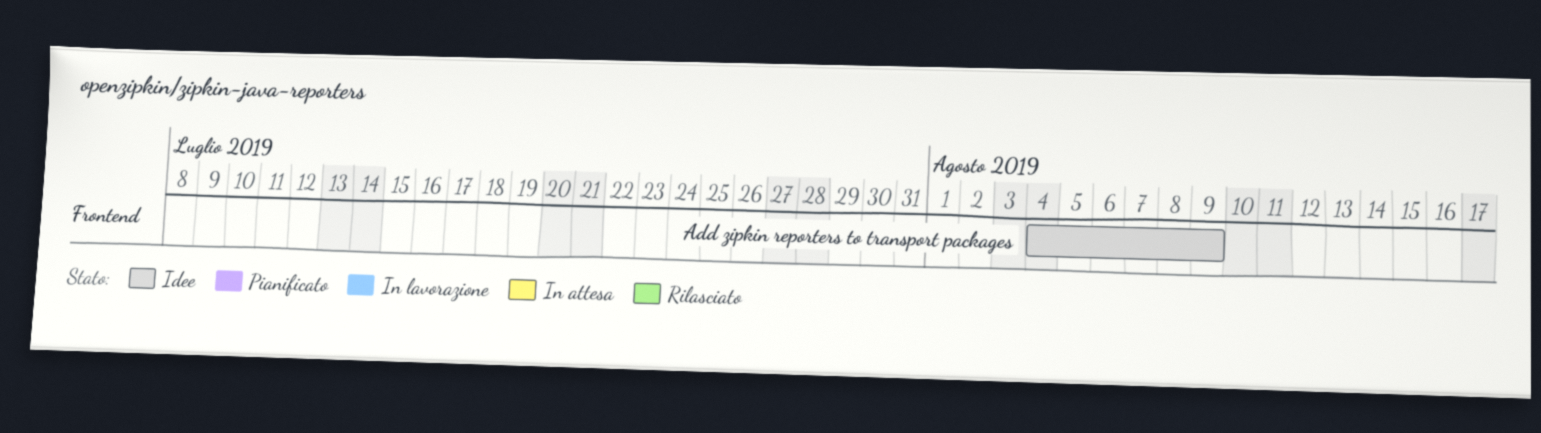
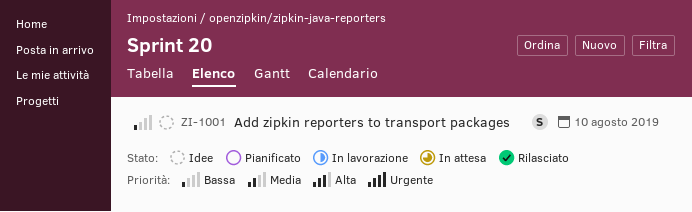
Add zipkin reporters to transport packages, due: Aug 9 -> Aug 10

